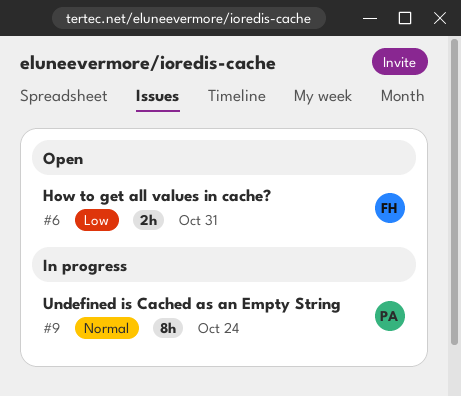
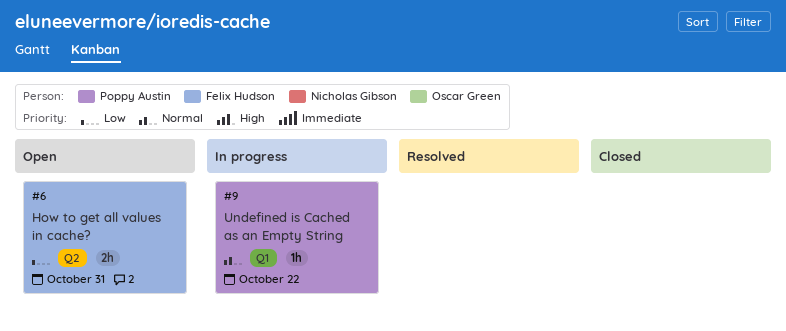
#9, estimate: 8h -> 1h
#9, due: Oct 24 -> Oct 22

